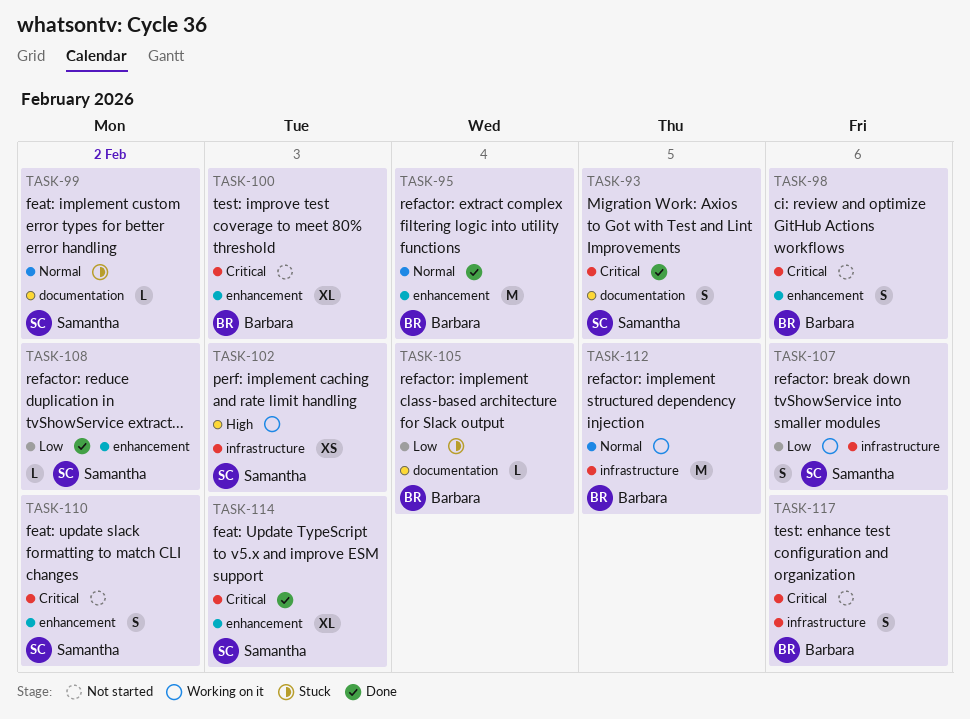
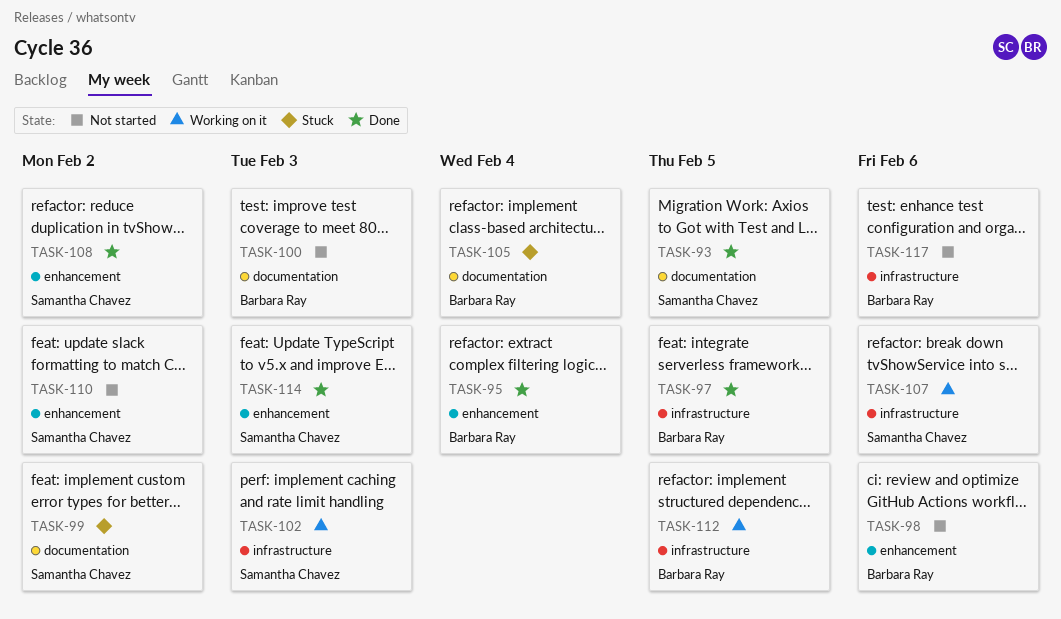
TASK-97: none -> present
TASK-100, label: enhancement -> documentation

